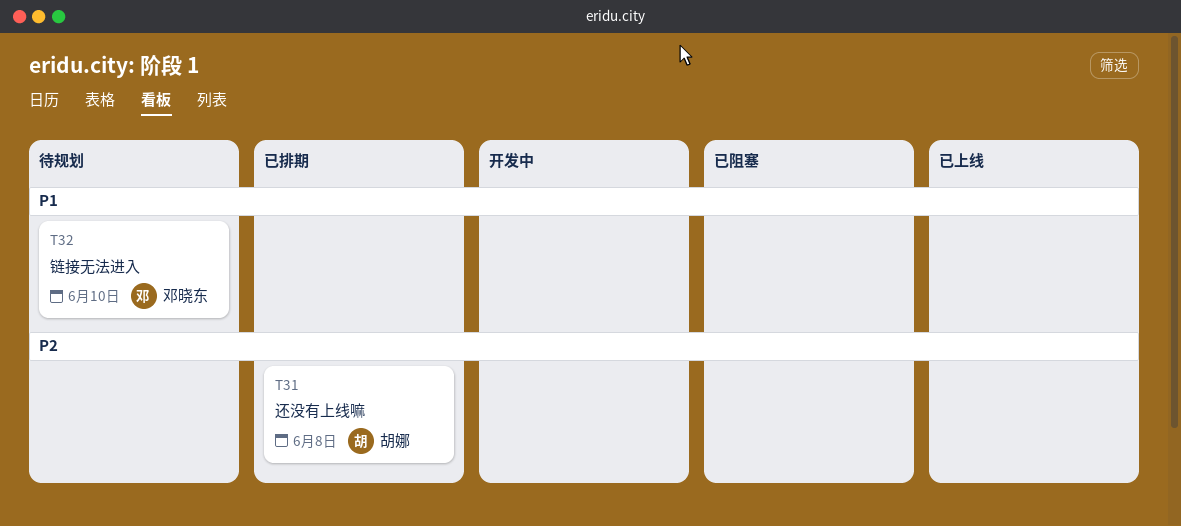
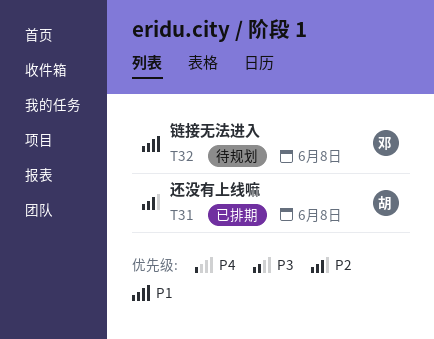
T32, due: Jun 10 -> Jun 8

